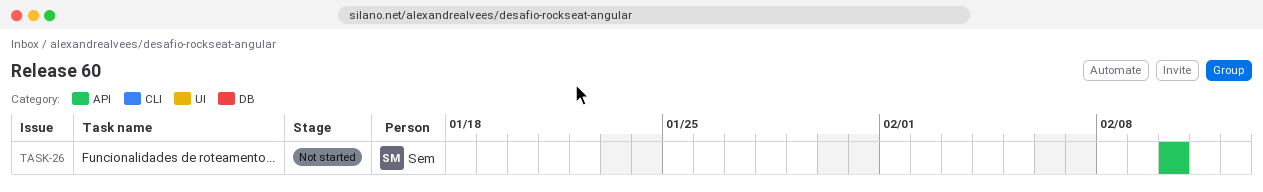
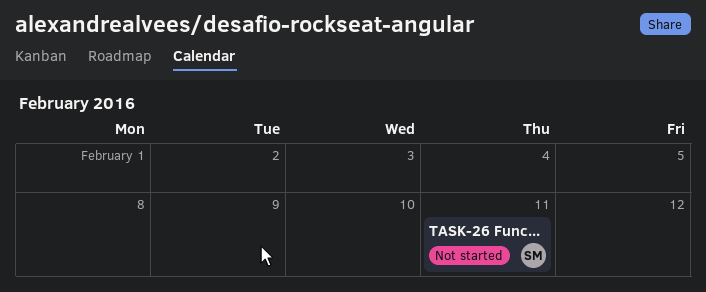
TASK-26, due: Feb 10 -> Feb 11

